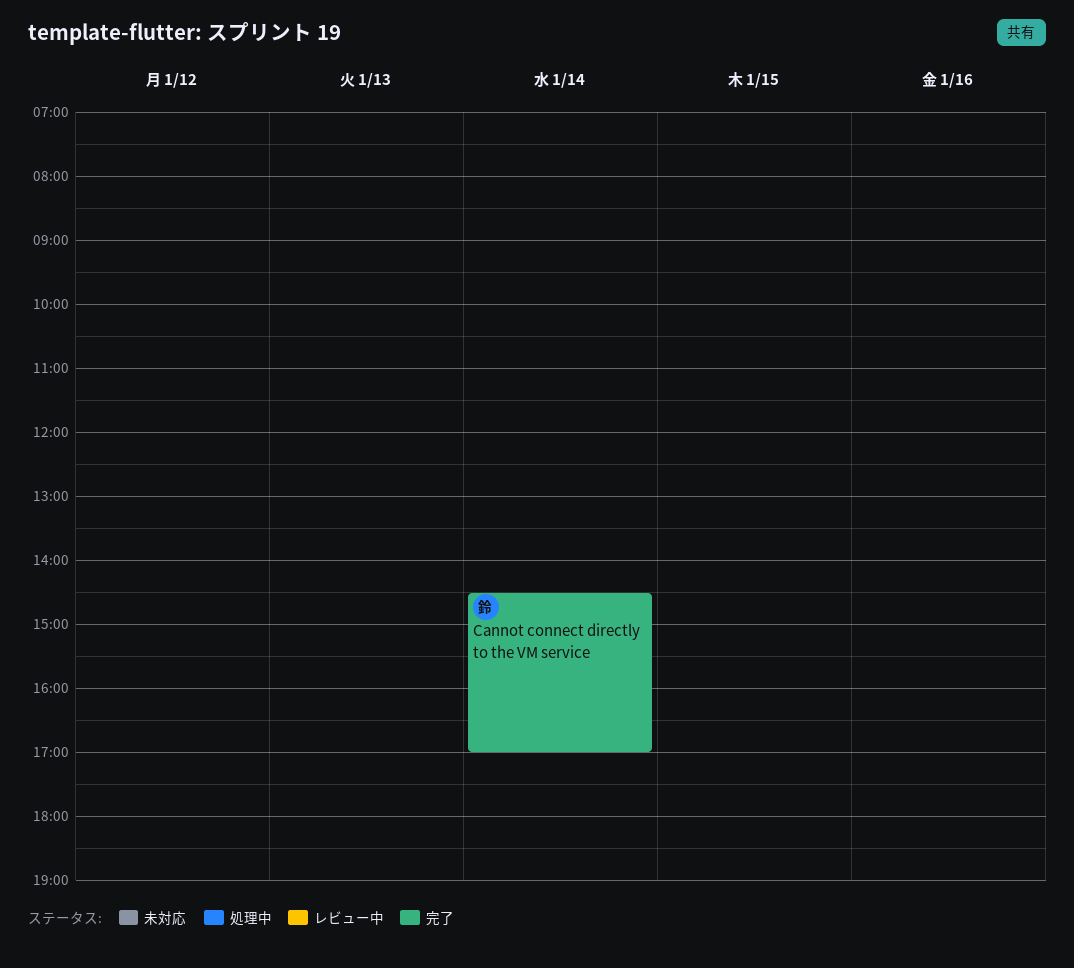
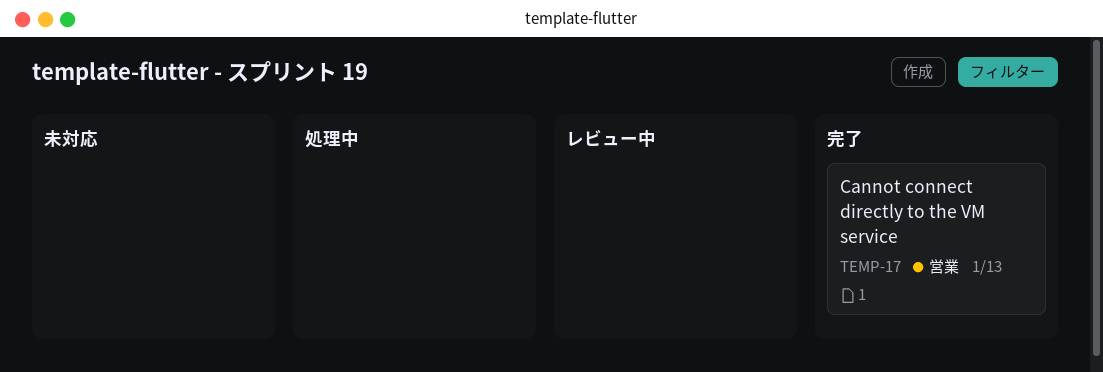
Cannot connect directly to the VM service, day: Jan 14 -> Jan 13

